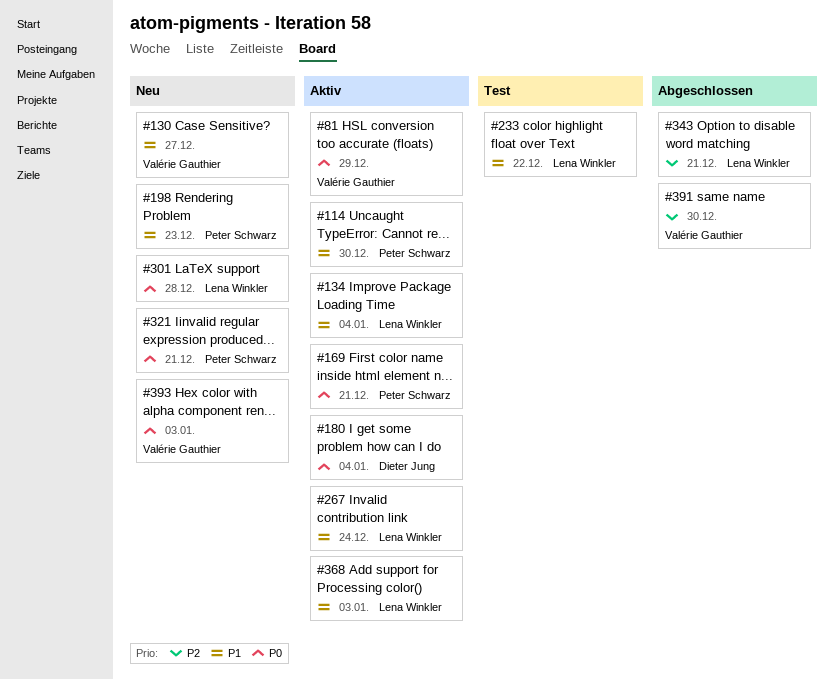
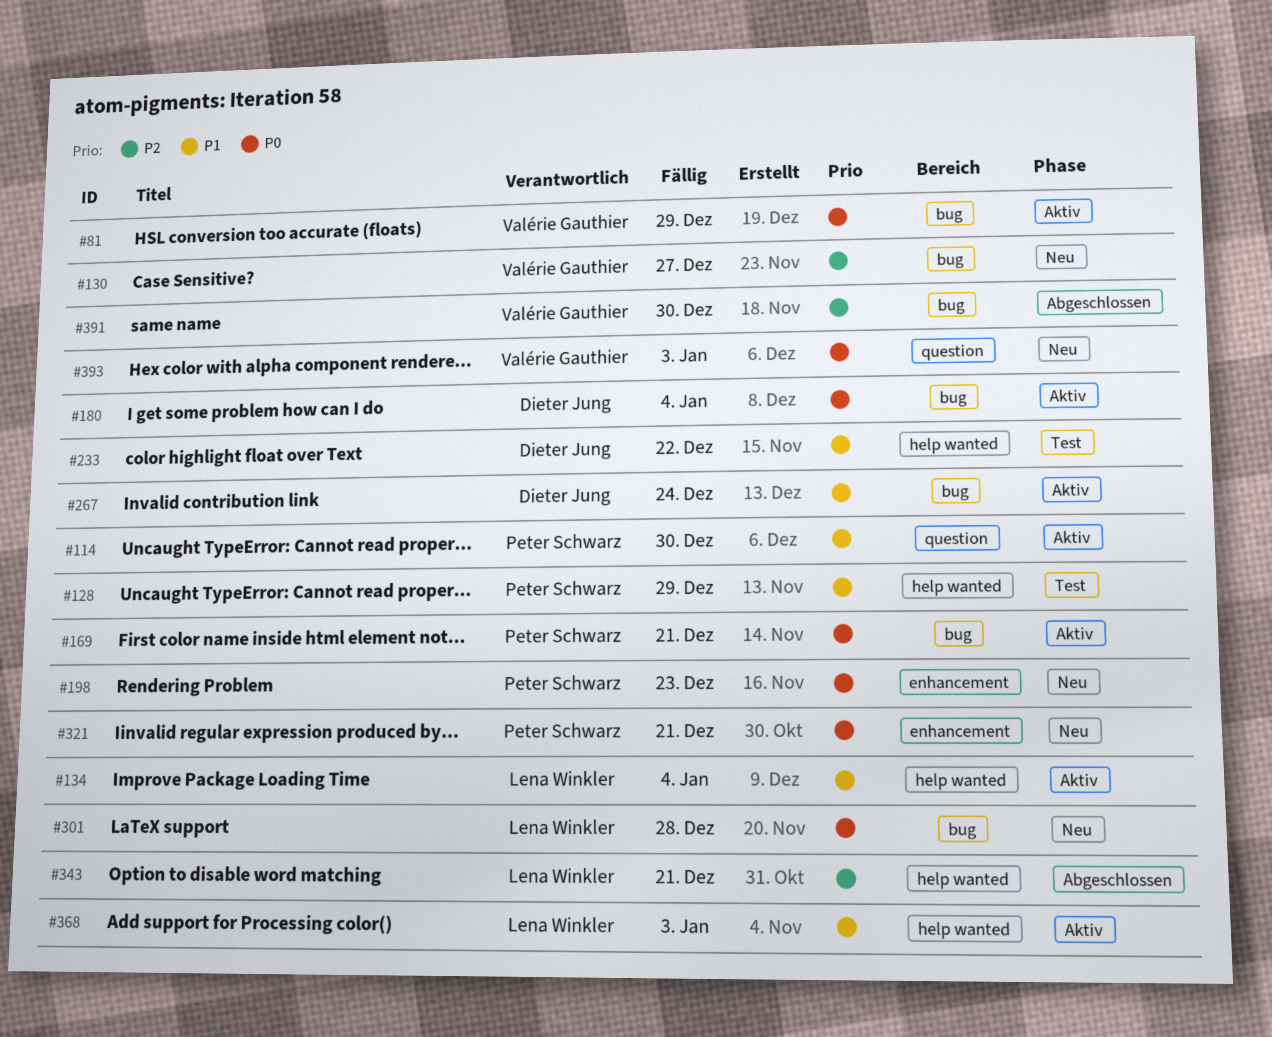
#128: none -> present
#130, priority: P1 -> P2
#198, priority: P1 -> P0
#233, owner: Lena Winkler -> Dieter Jung
#267, owner: Lena Winkler -> Dieter Jung

